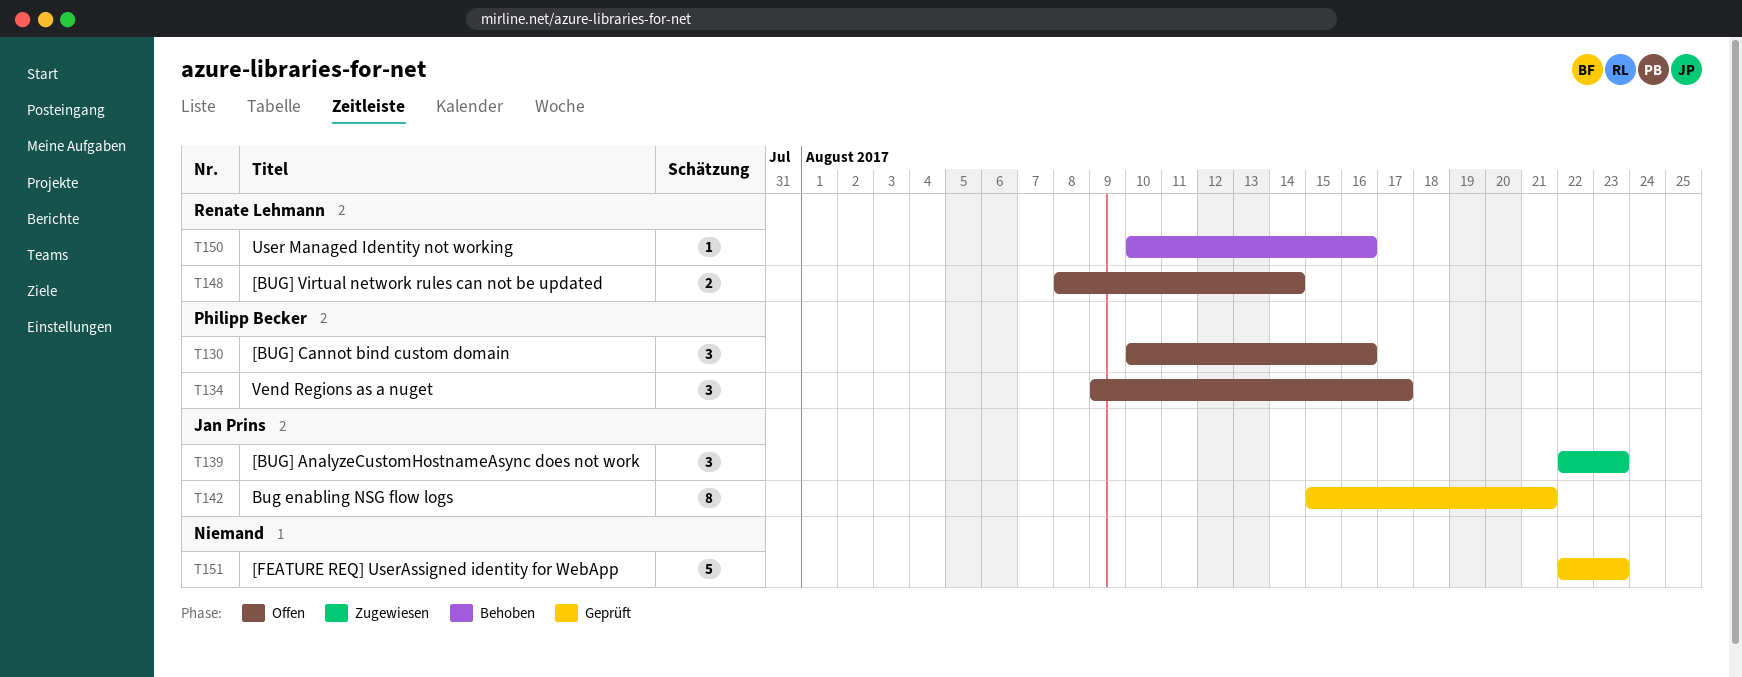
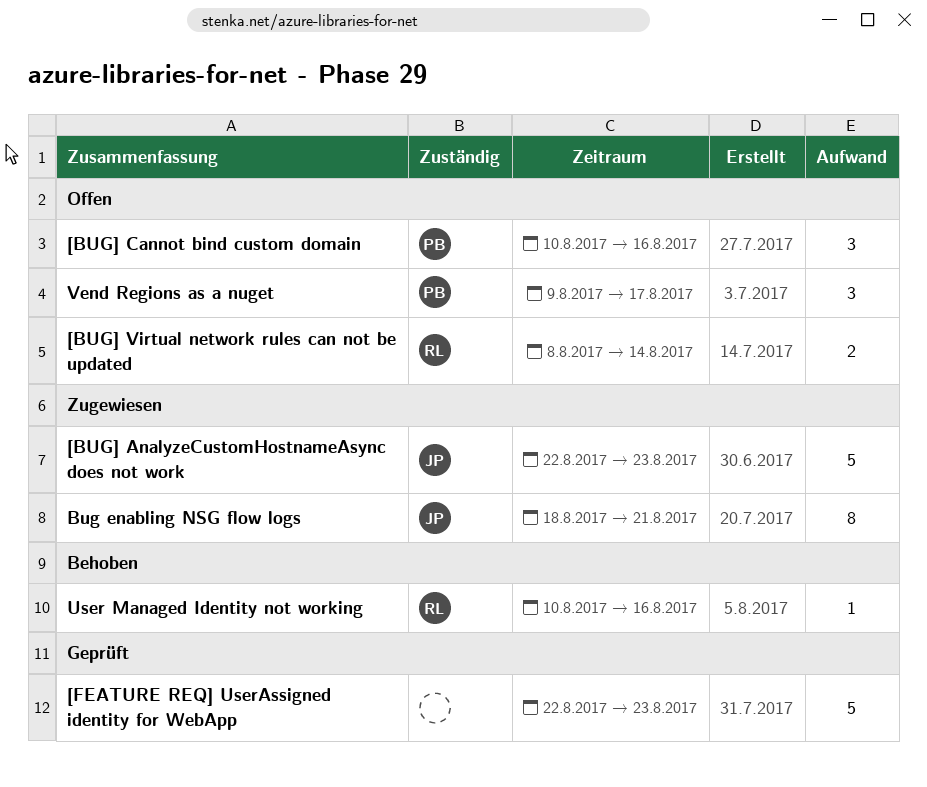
[BUG] AnalyzeCustomHostnameAsync does not work, estimate: 3 -> 5
Bug enabling NSG flow logs, status: Geprüft -> Zugewiesen
Bug enabling NSG flow logs, start: Aug 15 -> Aug 18

